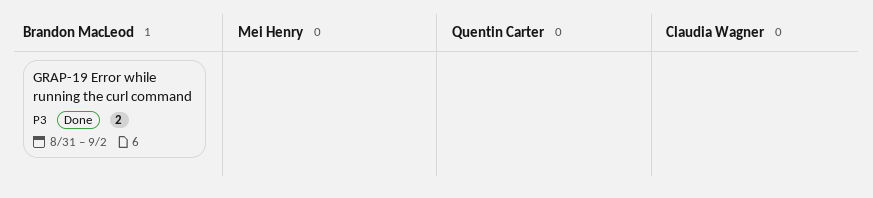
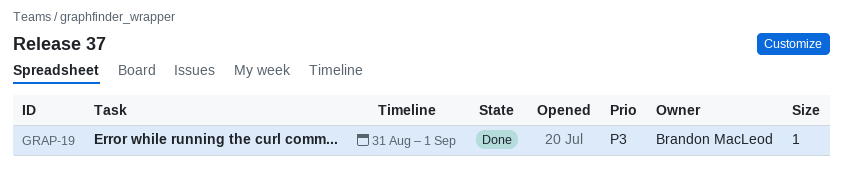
GRAP-19, estimate: 2 -> 1
GRAP-19, due: Sep 2 -> Sep 1

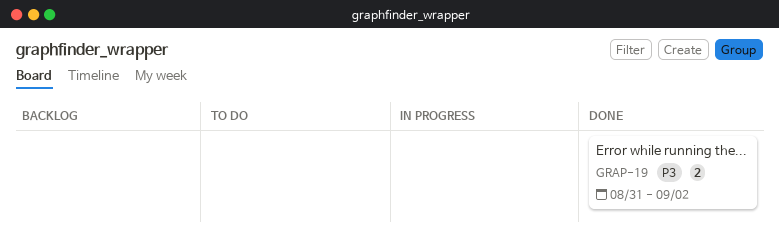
GRAP-19, estimate: 1 -> 2
GRAP-19, due: Sep 1 -> Sep 2

